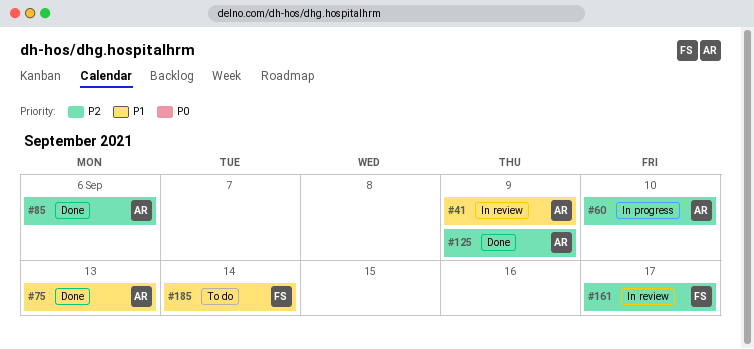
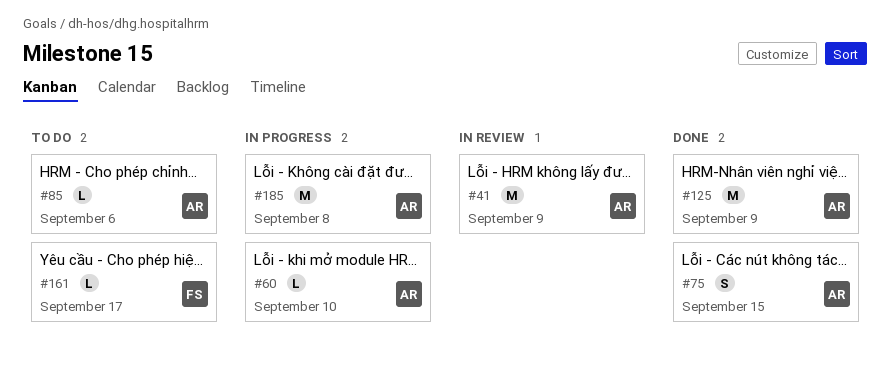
#75, due: Sep 13 -> Sep 15
#85, status: Done -> To do
#161, status: In review -> To do
#185, status: To do -> In progress
#185, owner: FS -> AR
#185, due: Sep 14 -> Sep 8

